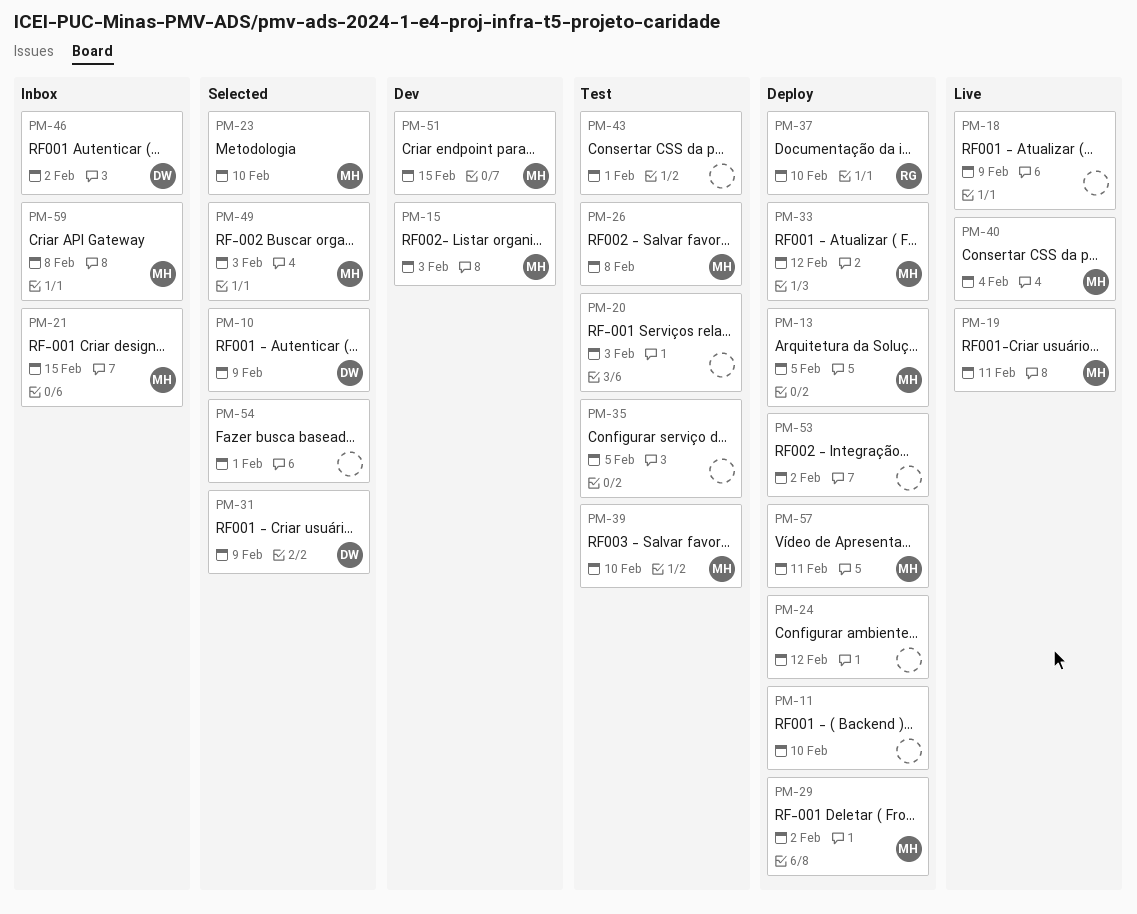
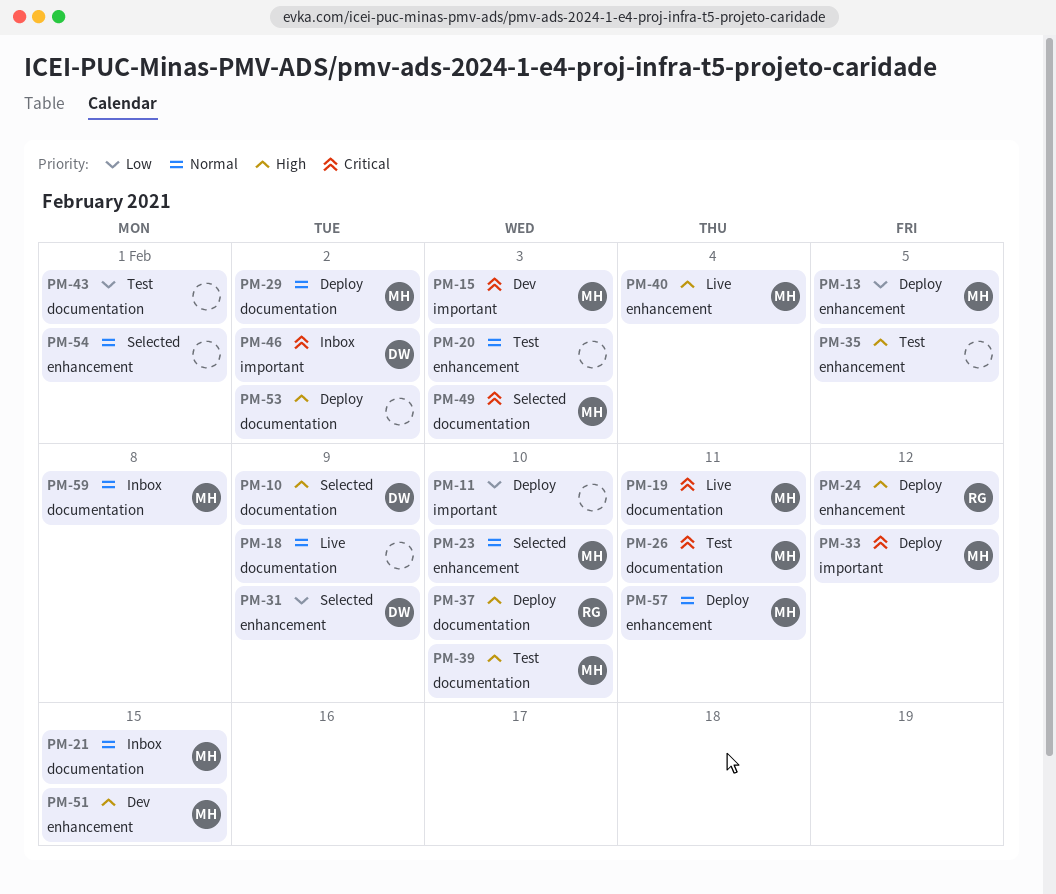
PM-24, owner: none -> RG
PM-26, due: Feb 8 -> Feb 11

